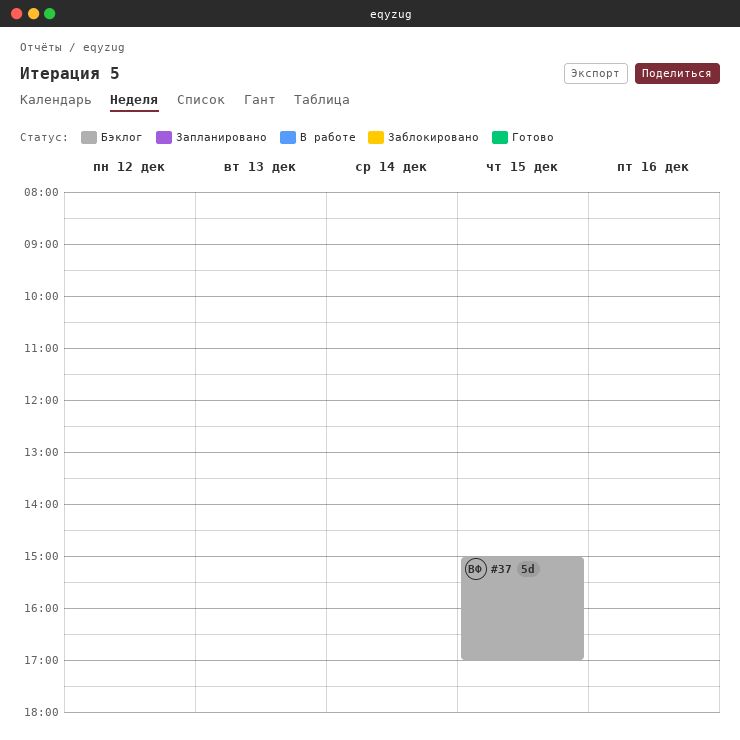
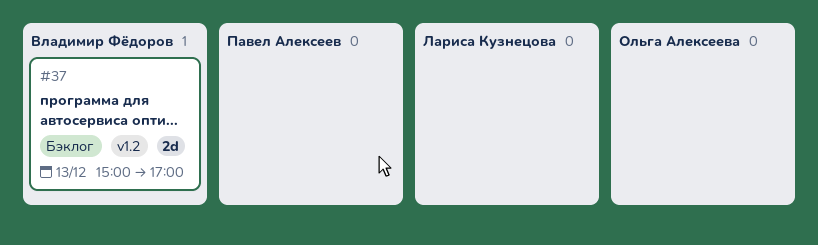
#37, estimate: 5d -> 2d
#37, day: Dec 15 -> Dec 13

